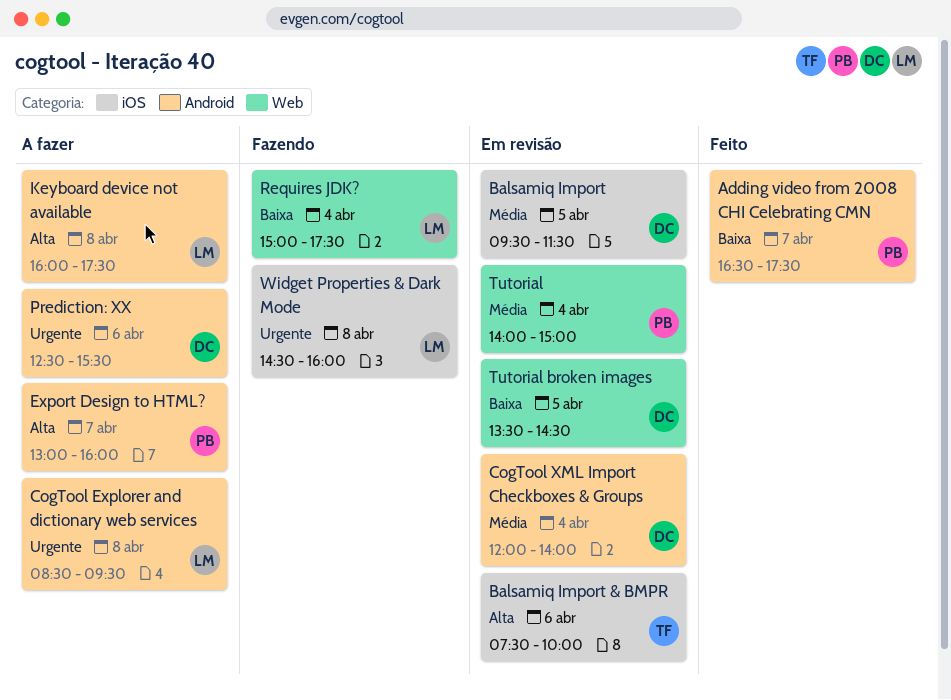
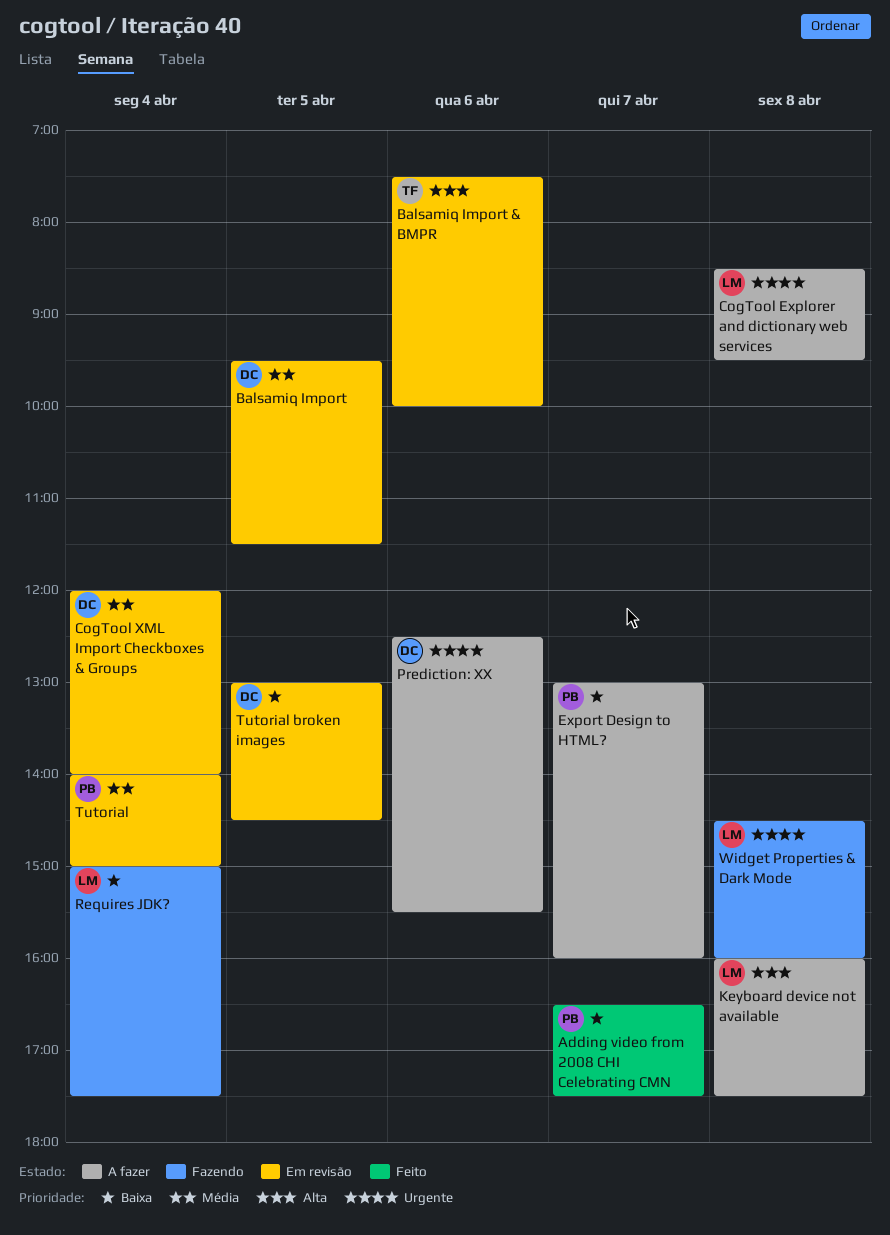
Export Design to HTML?, priority: Alta -> Baixa
Tutorial broken images, begins: 13:30 -> 13:00

